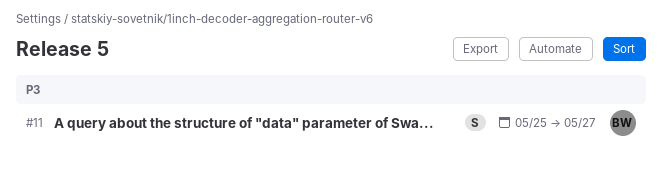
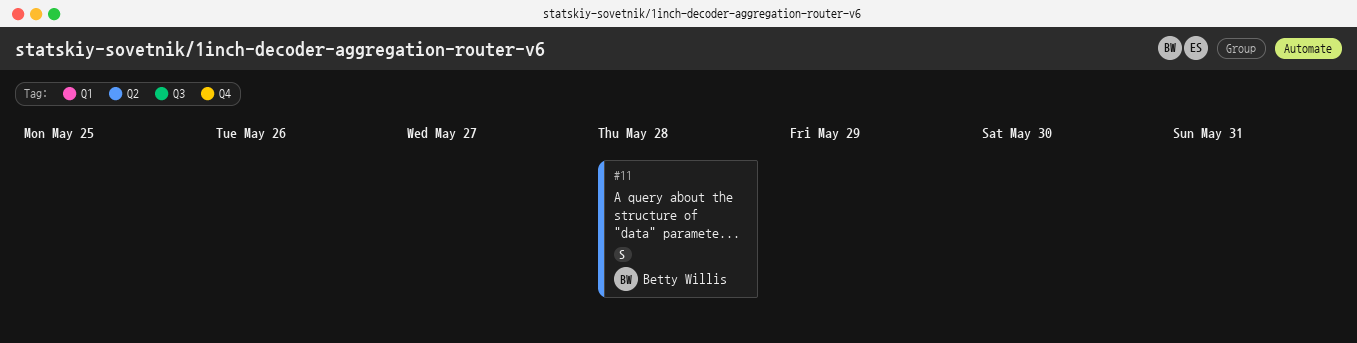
#11, due: May 27 -> May 28

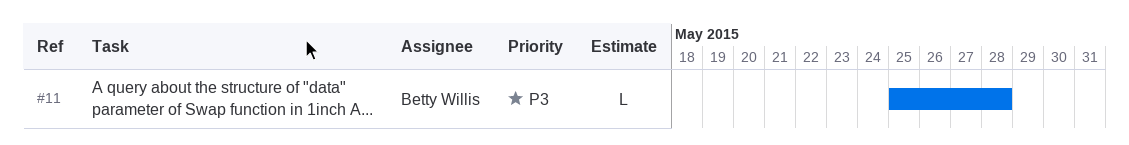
#11, estimate: S -> L

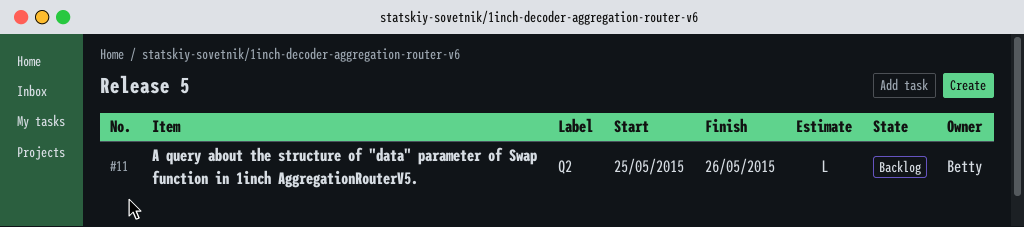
#11, due: May 28 -> May 26

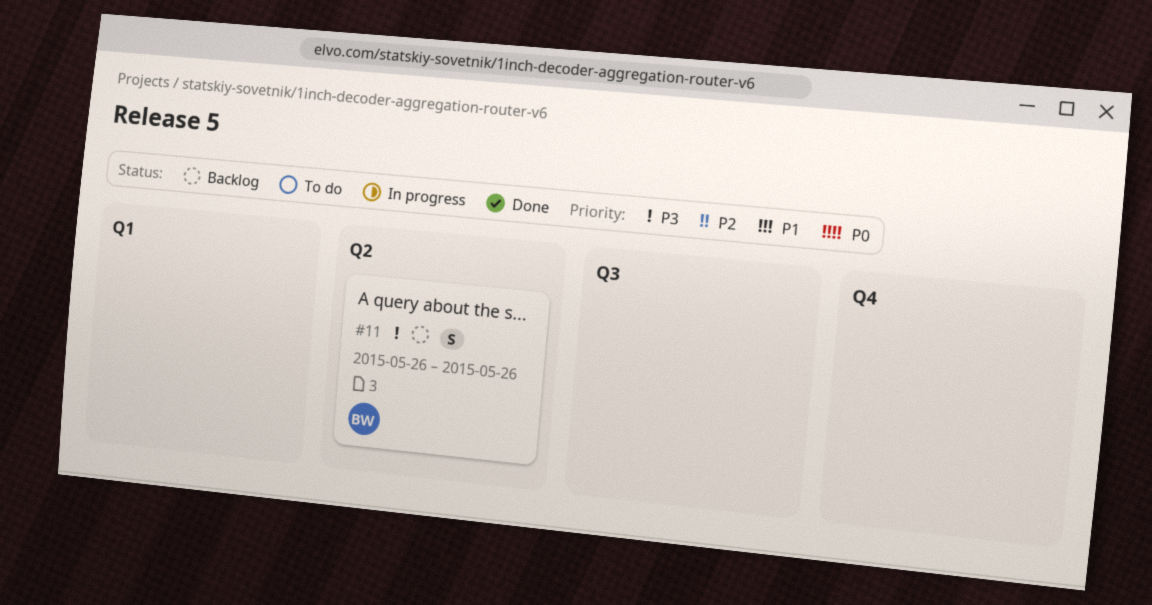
#11, estimate: L -> S
#11, start: May 25 -> May 26

